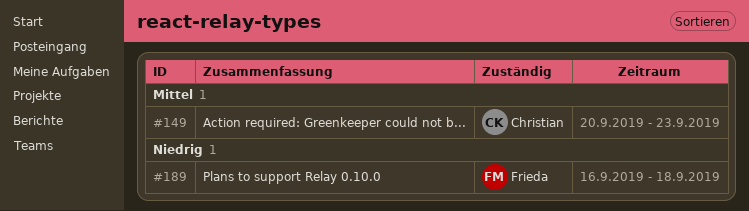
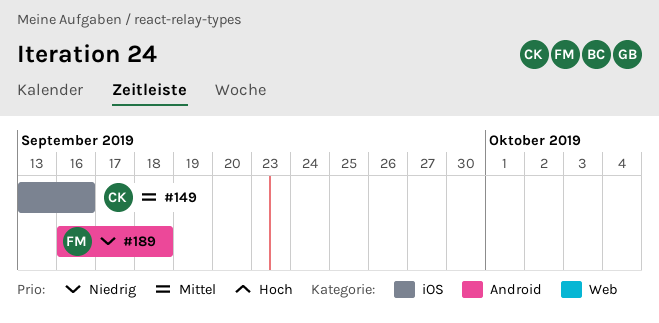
#149, start: Sep 20 -> Sep 13
#149, due: Sep 23 -> Sep 16

